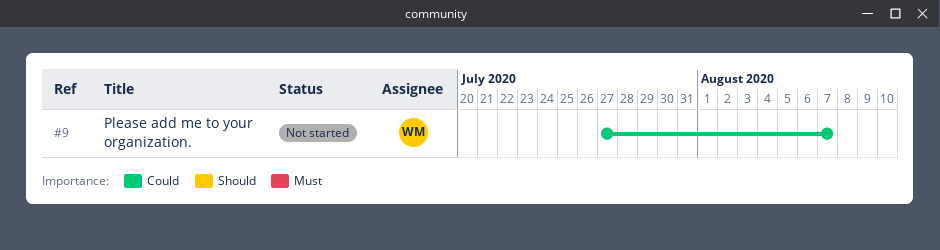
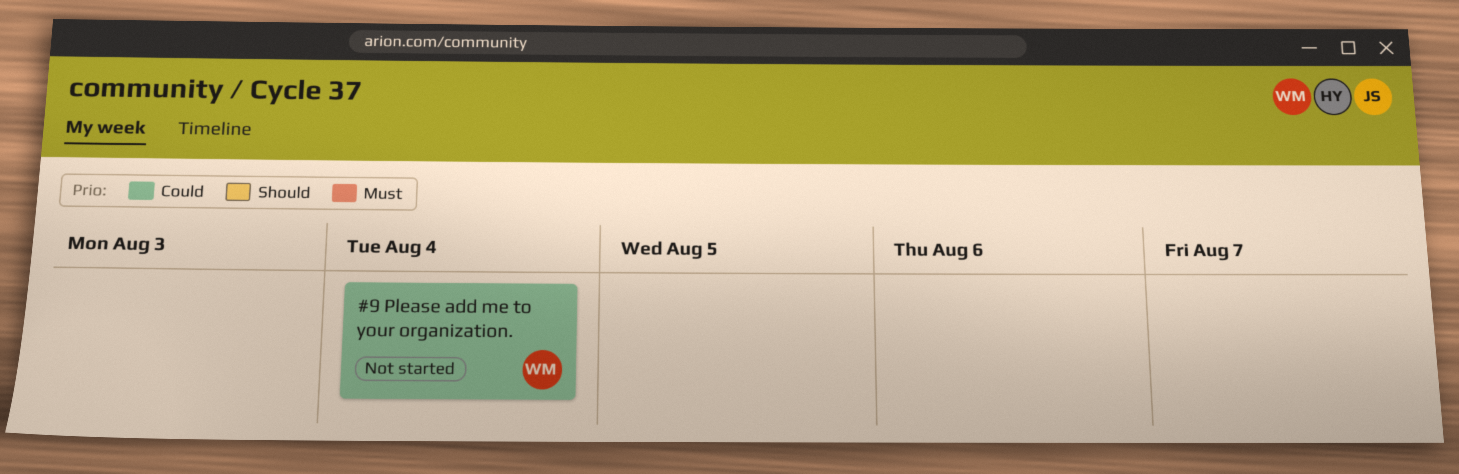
#9, due: Aug 7 -> Aug 4

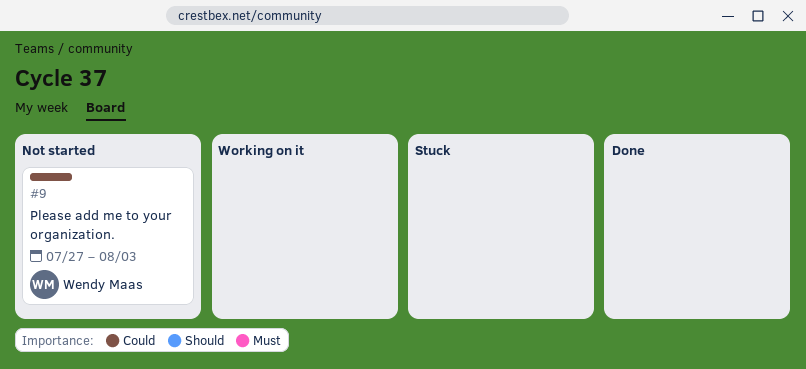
#9, due: Aug 4 -> Aug 3

